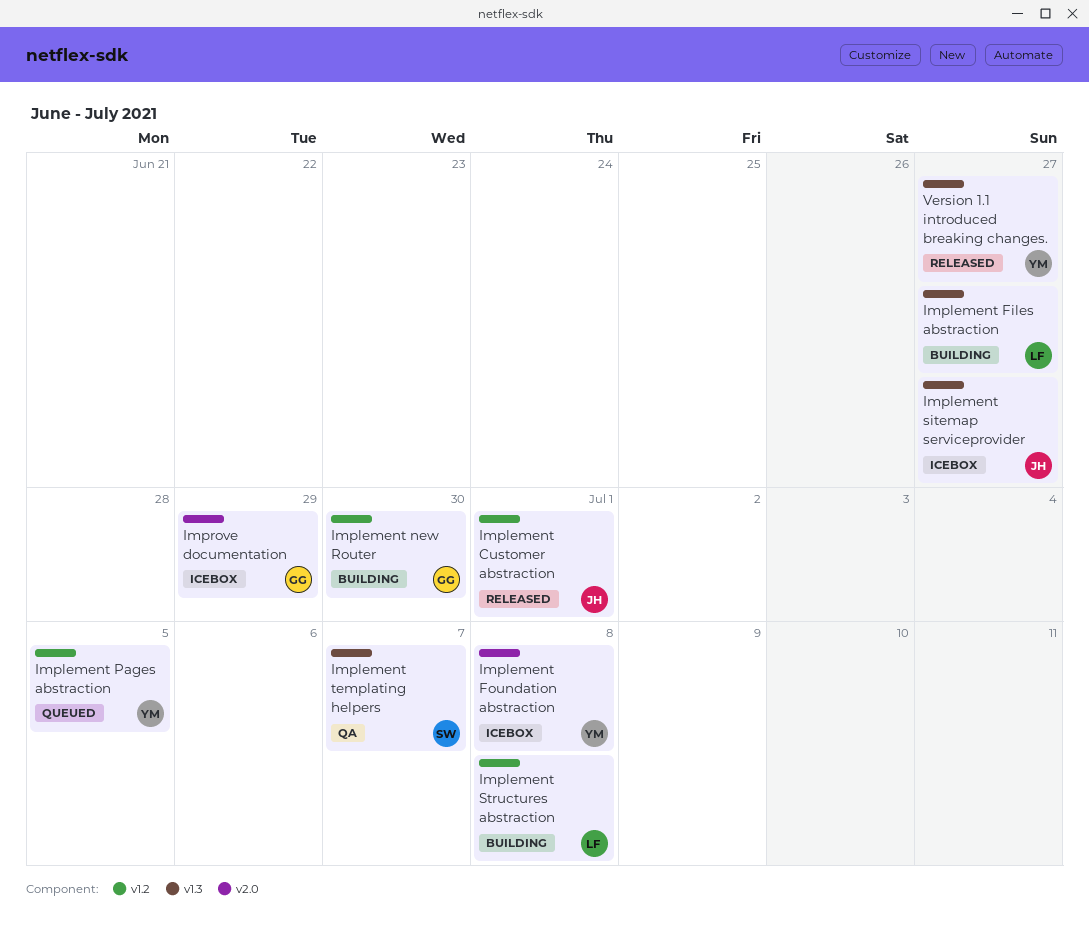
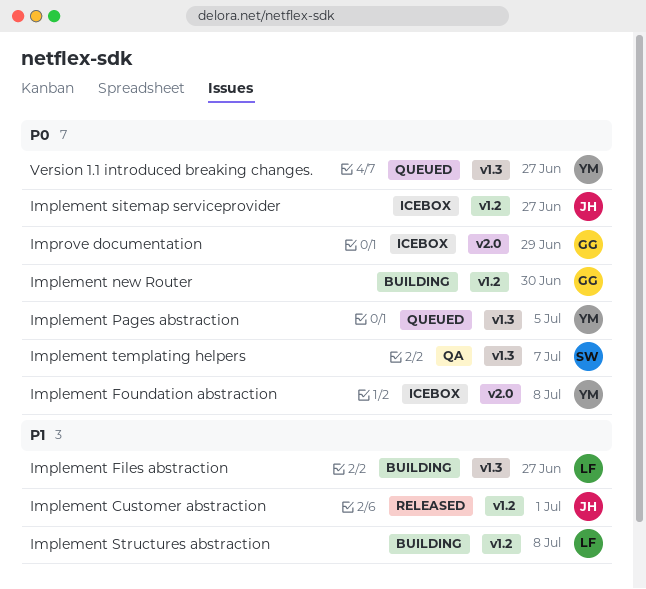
Implement Pages abstraction, label: v1.2 -> v1.3
Implement sitemap serviceprovider, label: v1.3 -> v1.2
Version 1.1 introduced breaking changes., status: Released -> Queued

